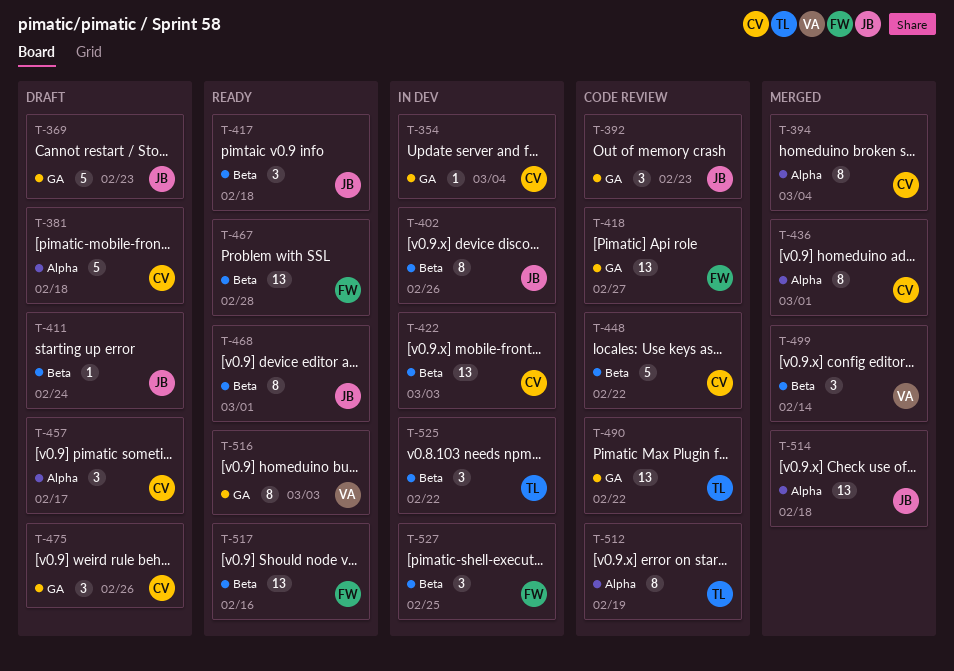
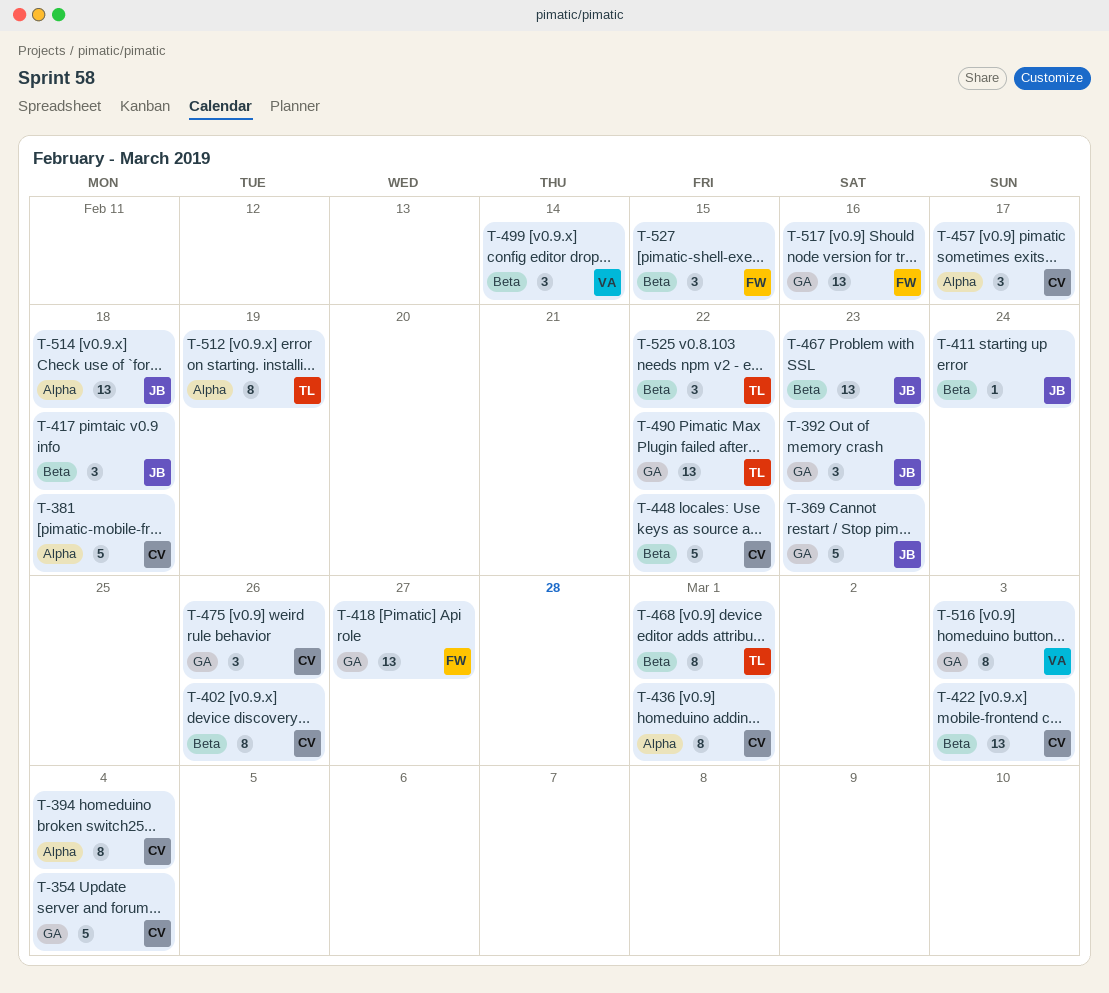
T-354, estimate: 1 -> 5
T-402, owner: JB -> CV
T-467, owner: FW -> JB
T-467, due: Feb 28 -> Feb 23
T-468, owner: JB -> TL
T-517, label: Beta -> GA
T-527, due: Feb 25 -> Feb 15

